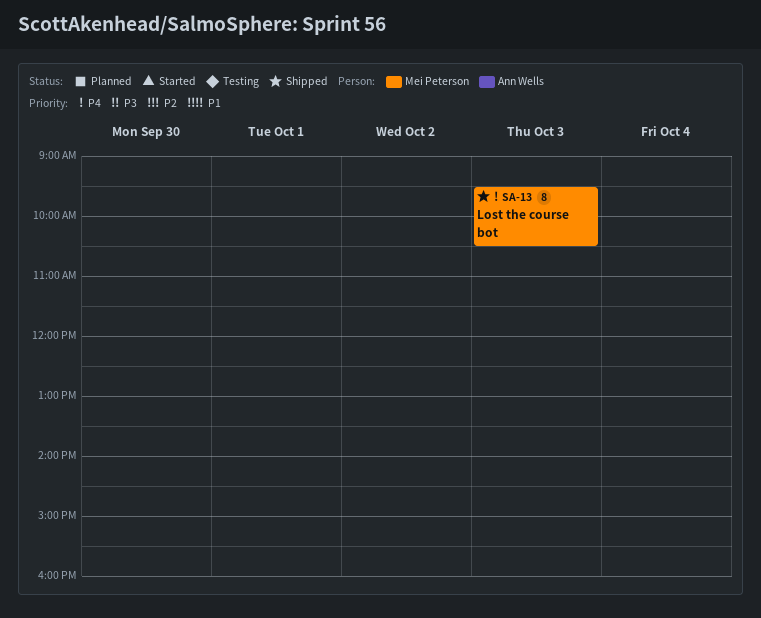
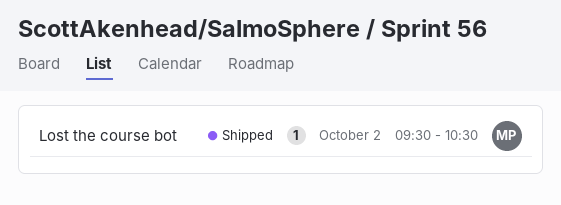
Lost the course bot, estimate: 8 -> 1
Lost the course bot, day: Oct 3 -> Oct 2

